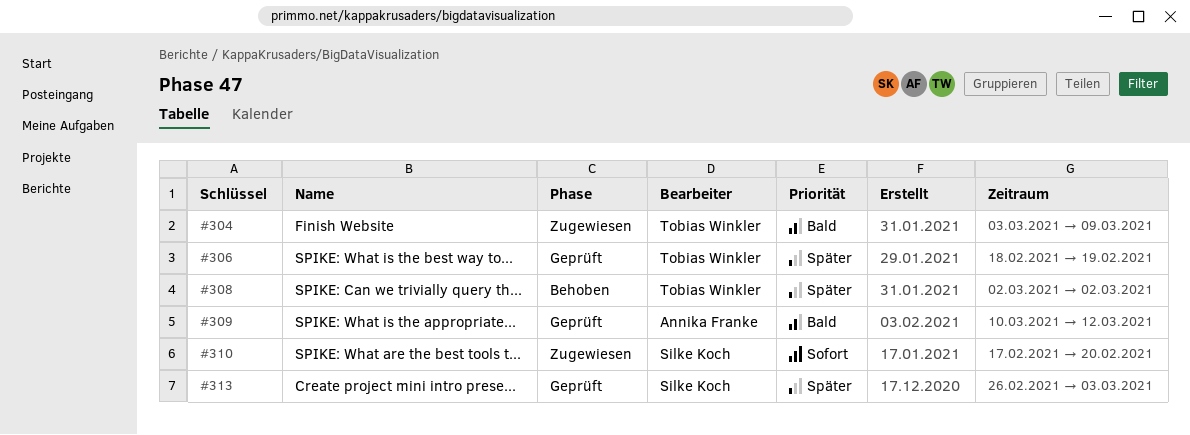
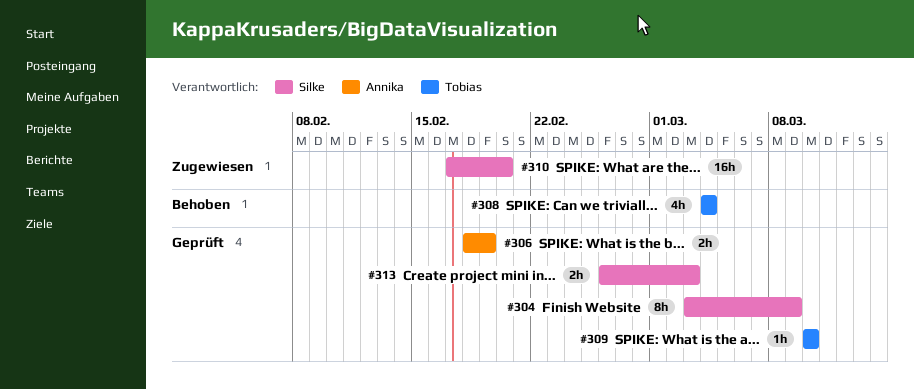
#304, status: Zugewiesen -> Geprüft
#304, owner: Tobias Winkler -> Silke Koch
#306, owner: Tobias Winkler -> Annika Franke
#308, start: Mar 2 -> Mar 4
#308, due: Mar 2 -> Mar 4
#309, owner: Annika Franke -> Tobias Winkler
#309, due: Mar 12 -> Mar 10

